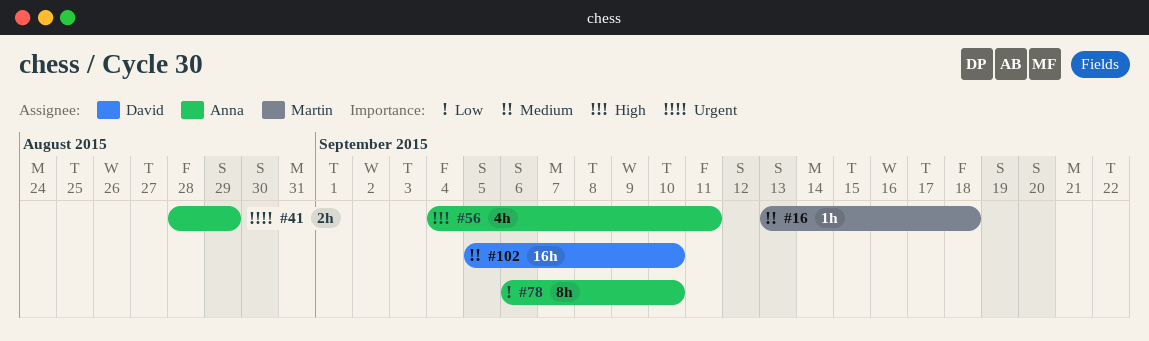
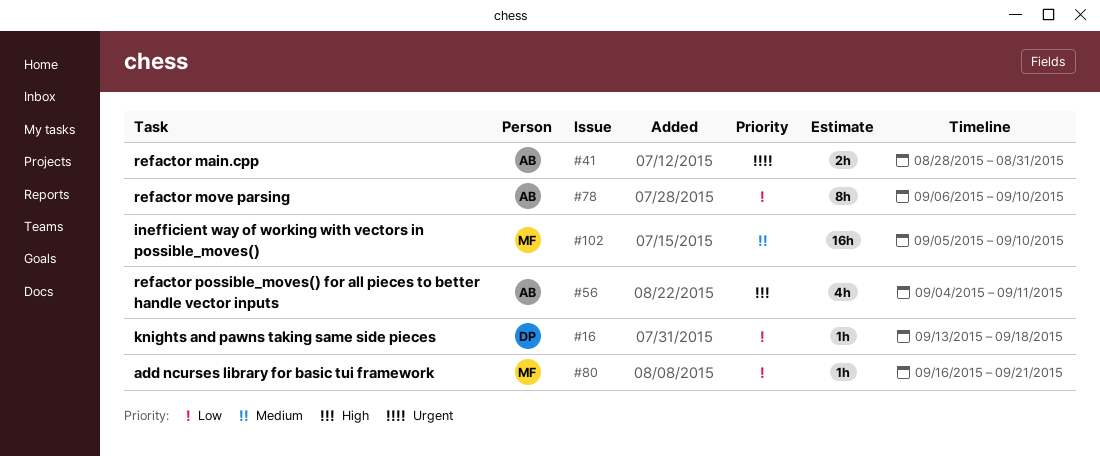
#16, owner: Martin -> David
#16, priority: Medium -> Low
#41, due: Aug 29 -> Aug 31
#80: none -> present
#102, owner: David -> Martin

